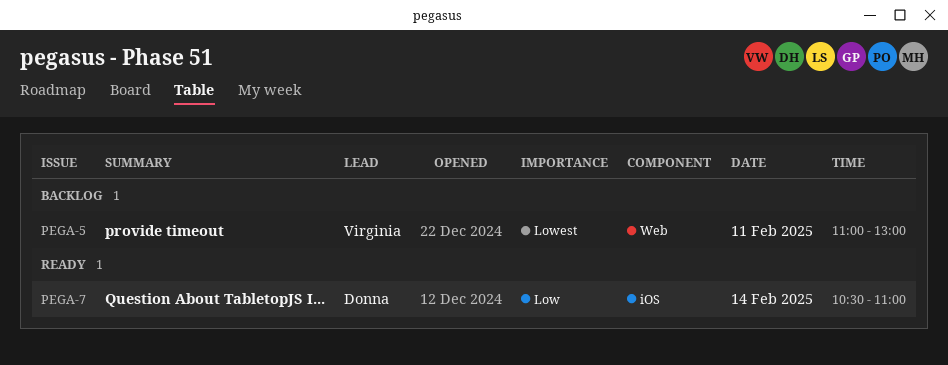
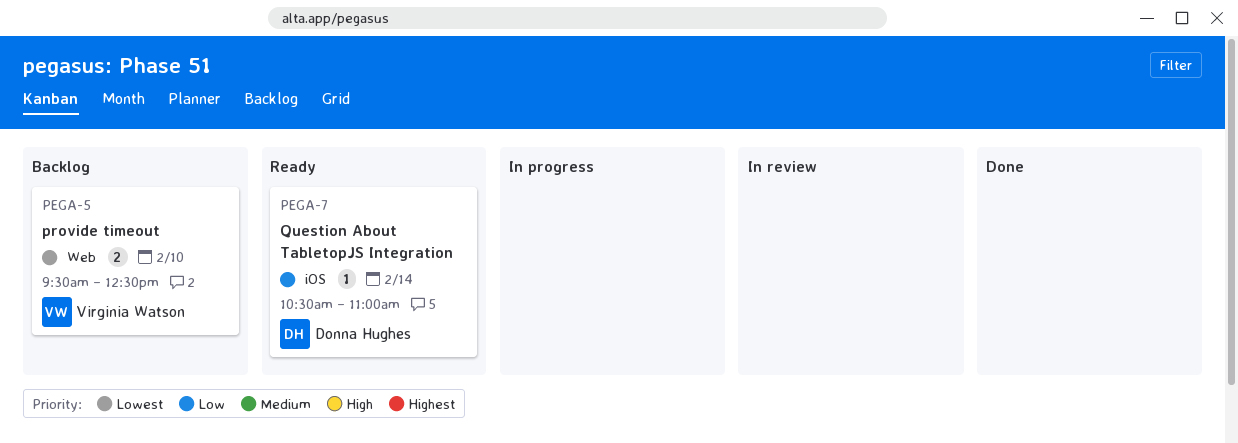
PEGA-5, day: Feb 11 -> Feb 10
PEGA-5, begins: 11:00 -> 09:30
PEGA-5, ends: 13:00 -> 12:30

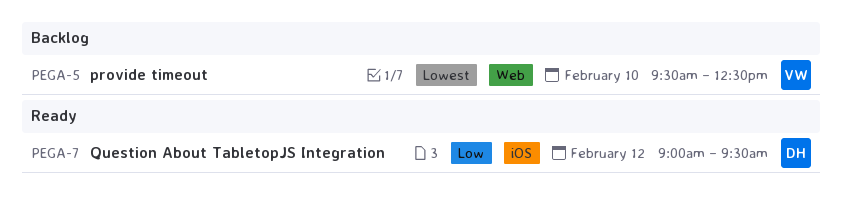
PEGA-7, day: Feb 14 -> Feb 12
PEGA-7, begins: 10:30 -> 09:00
PEGA-7, ends: 11:00 -> 09:30

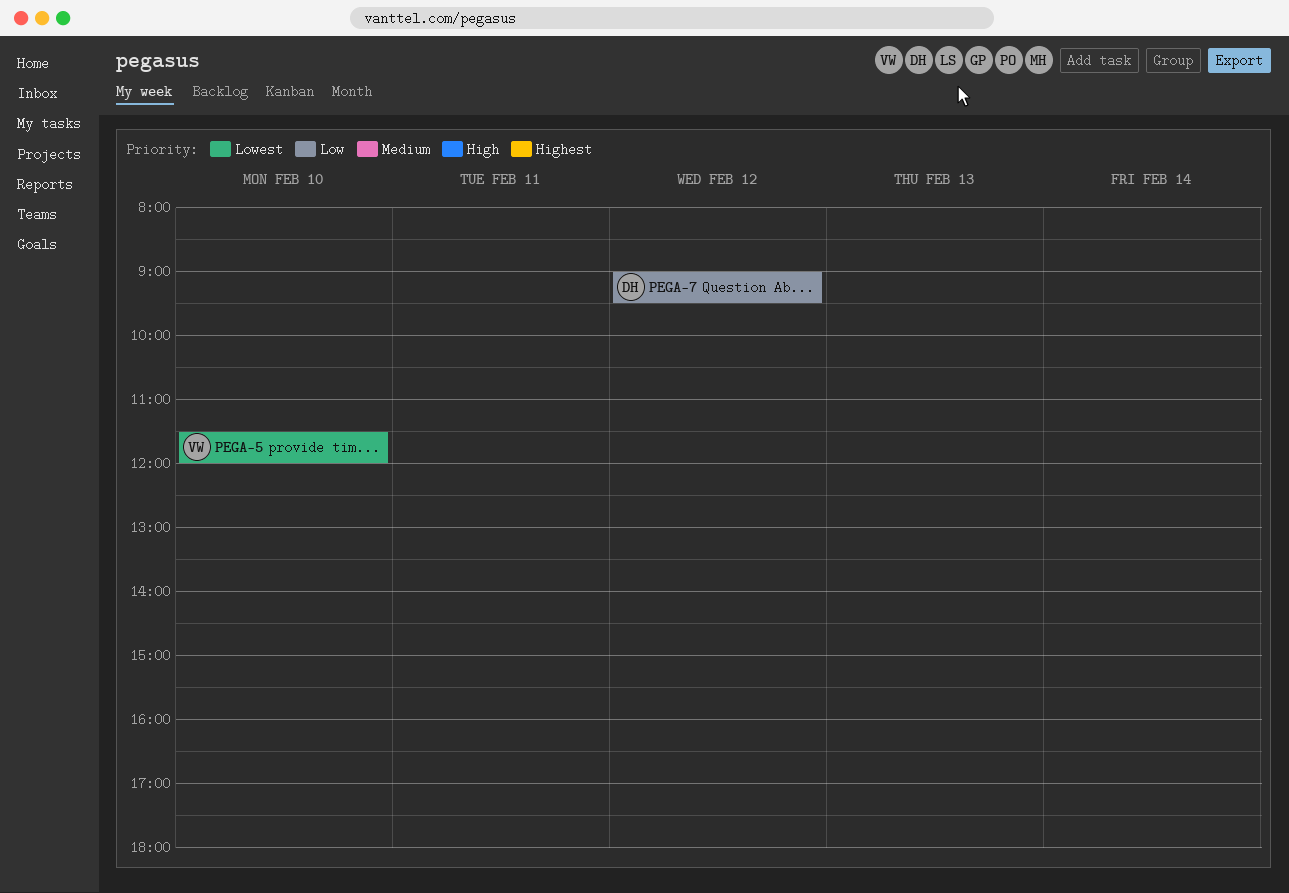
PEGA-5, begins: 09:30 -> 11:30
PEGA-5, ends: 12:30 -> 12:00

